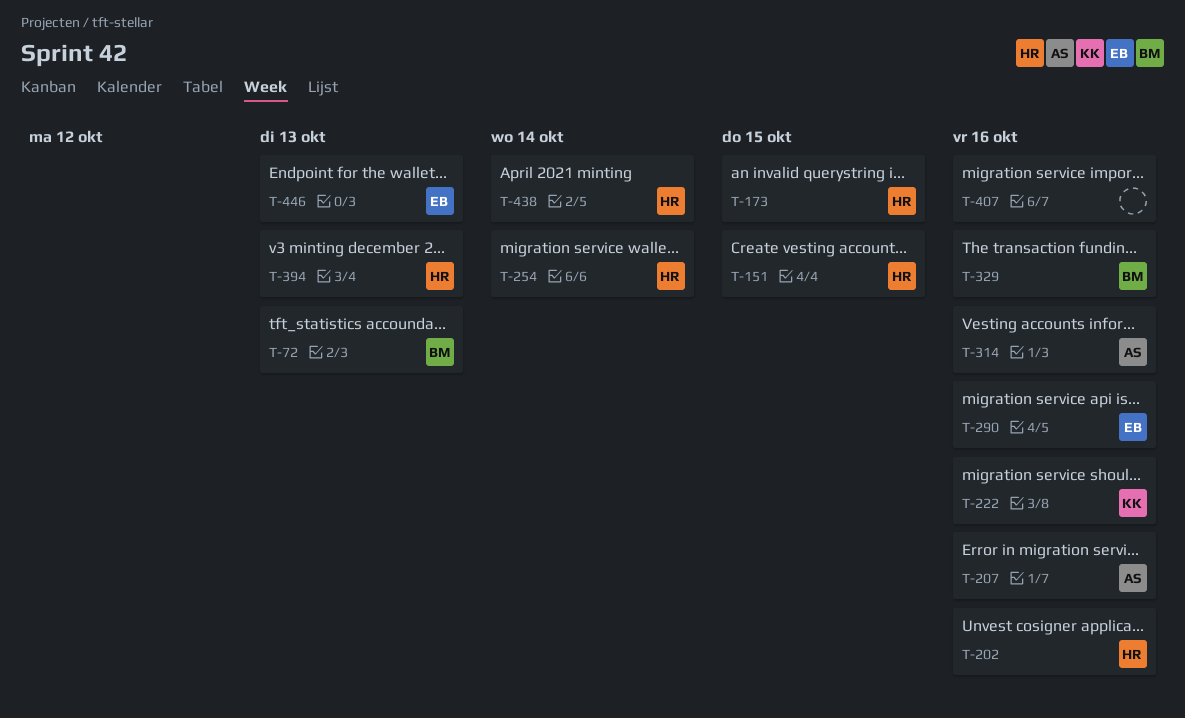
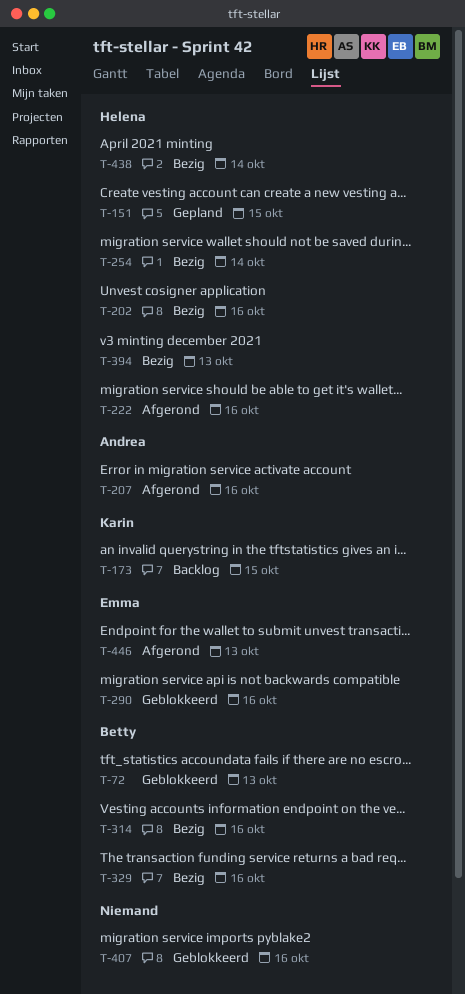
T-173, owner: Helena -> Karin
T-222, owner: Karin -> Helena
T-314, owner: Andrea -> Betty

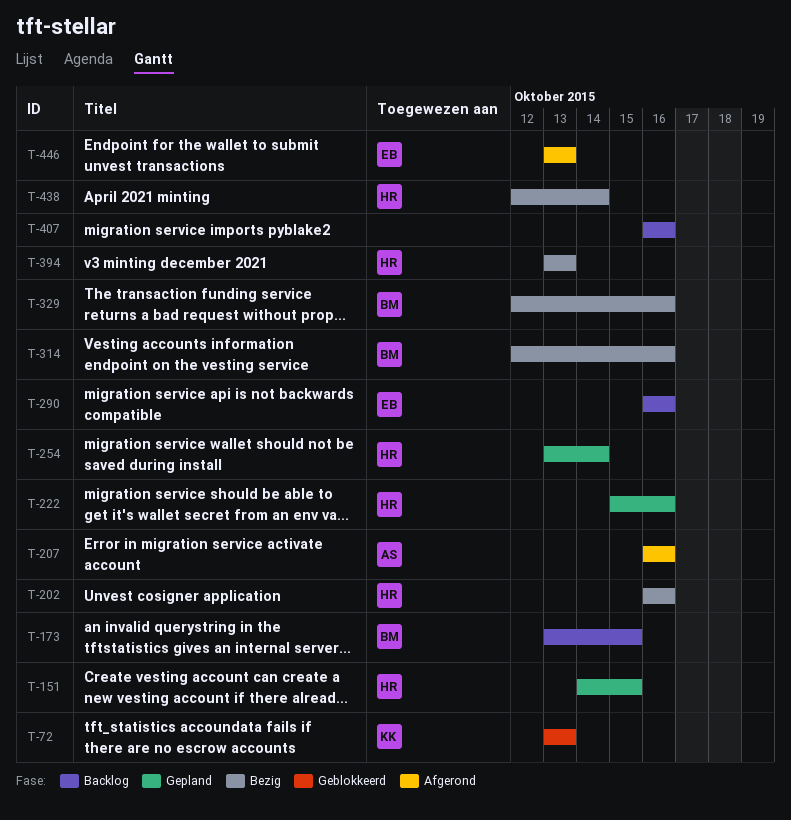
T-72, owner: Betty -> Karin
T-173, owner: Karin -> Betty
T-222, status: Afgerond -> Gepland
T-254, status: Bezig -> Gepland
T-290, status: Geblokkeerd -> Backlog
T-407, status: Geblokkeerd -> Backlog

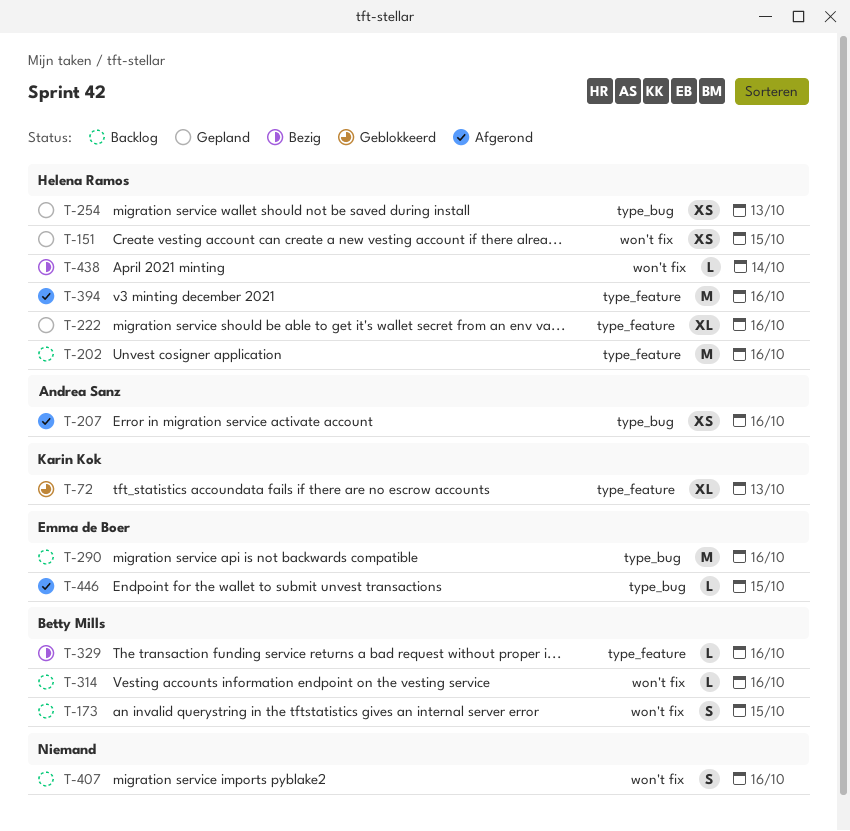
T-202, status: Bezig -> Backlog
T-254, due: Oct 14 -> Oct 13
T-314, status: Bezig -> Backlog
T-394, status: Bezig -> Afgerond
T-394, due: Oct 13 -> Oct 16
T-446, due: Oct 13 -> Oct 15

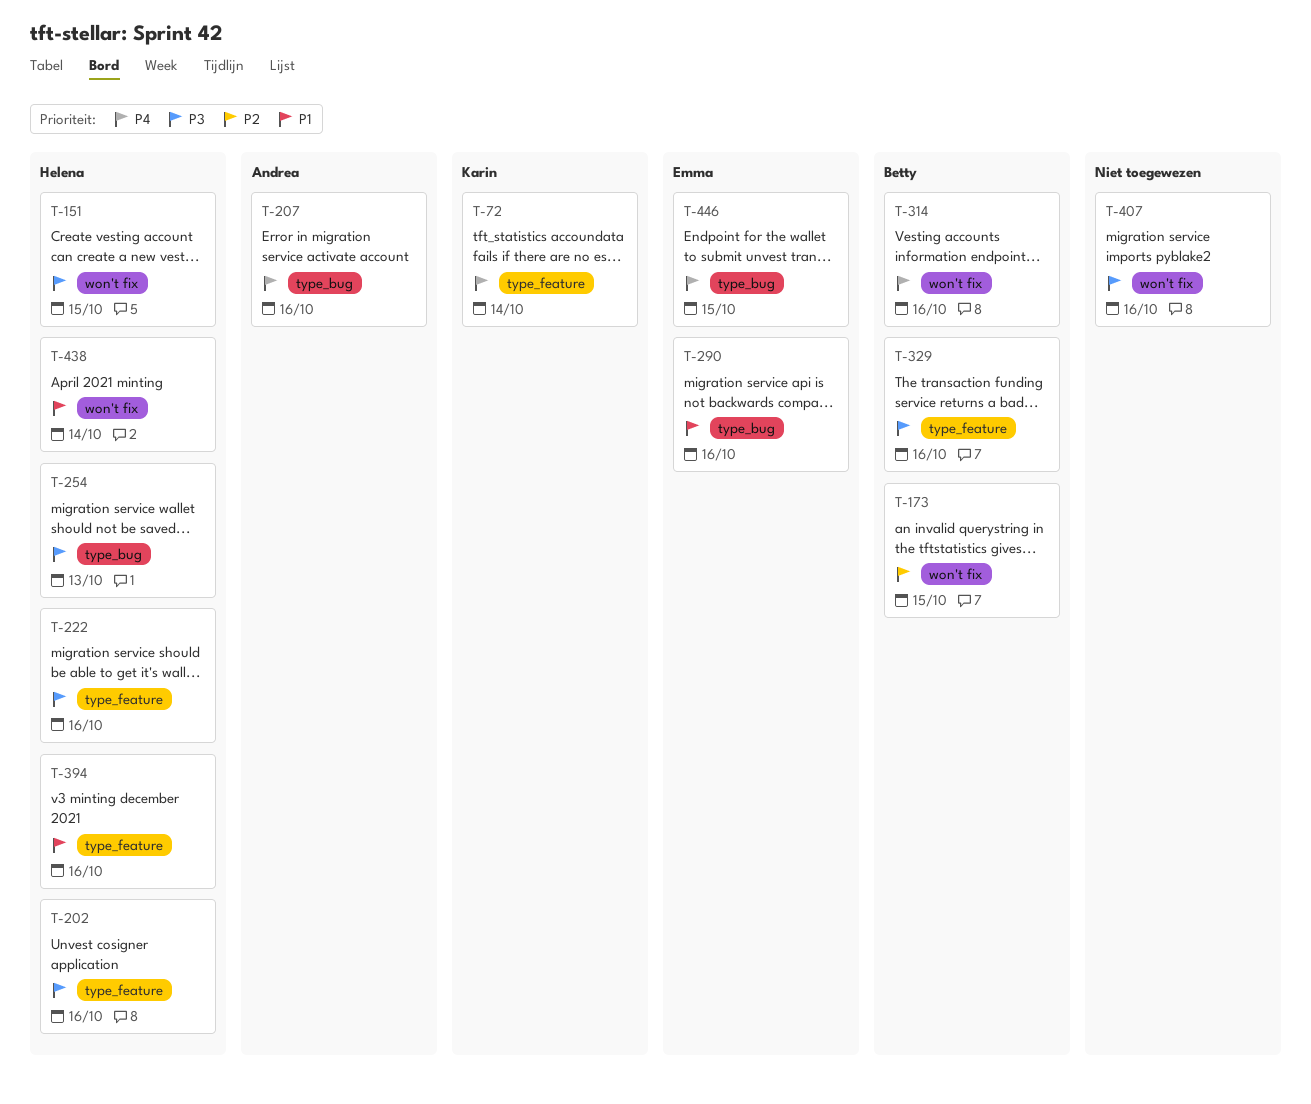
T-72, due: Oct 13 -> Oct 14

